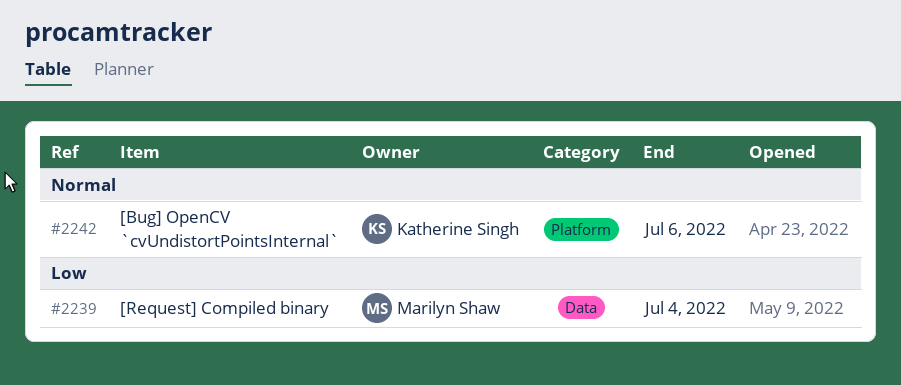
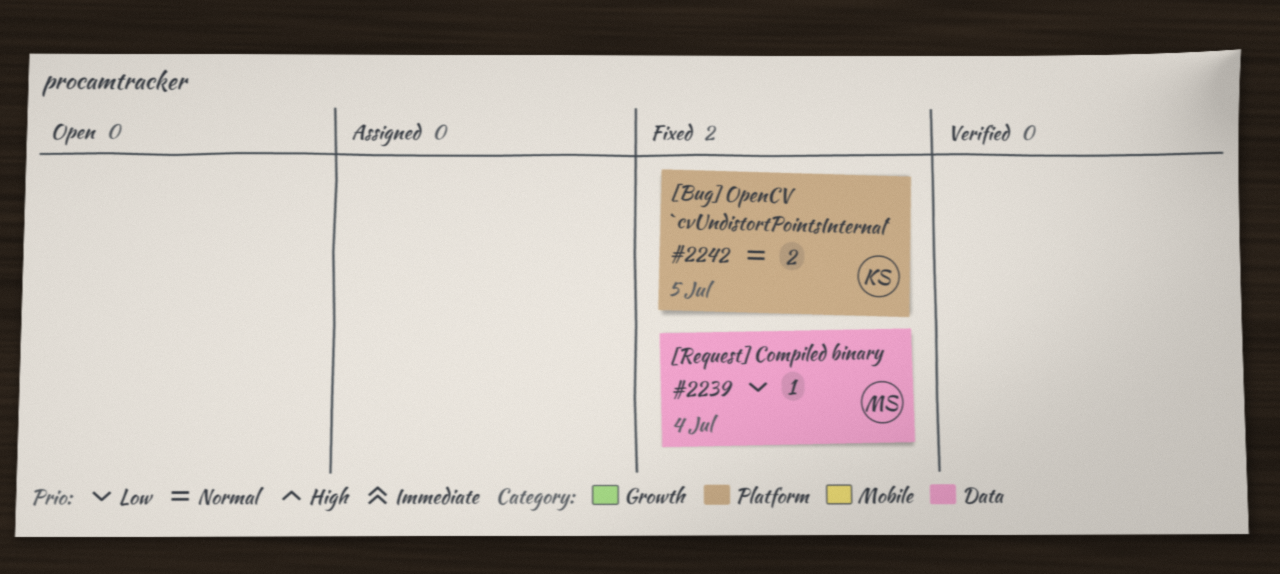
#2242, due: Jul 6 -> Jul 5

